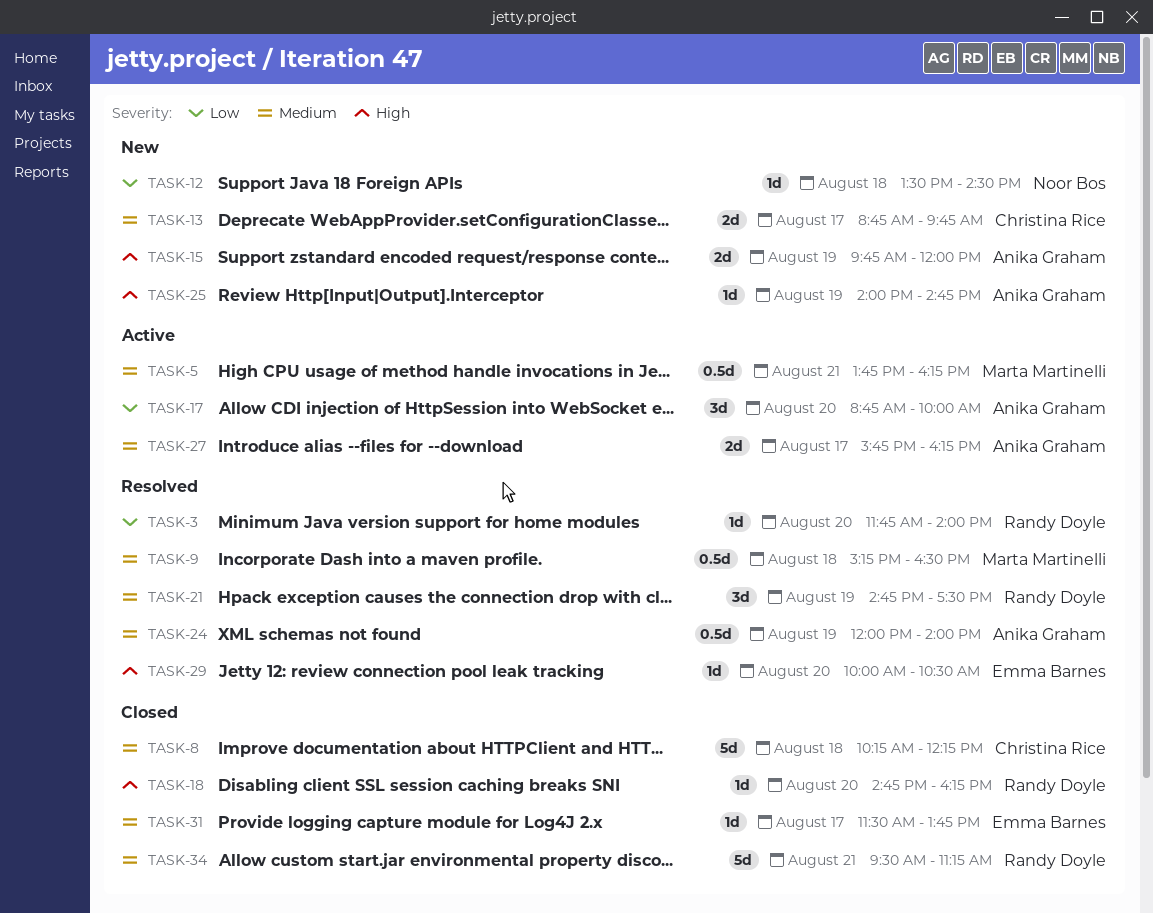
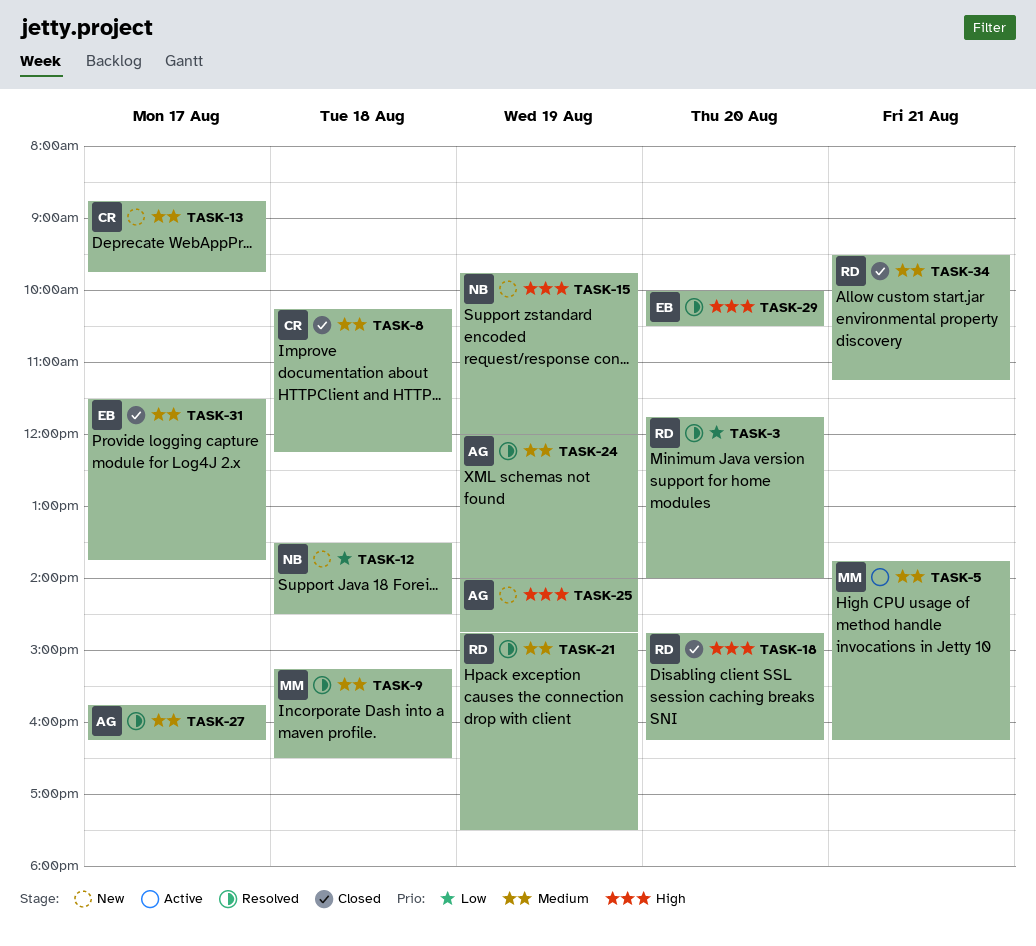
TASK-15, owner: Anika Graham -> Noor Bos
TASK-17: present -> none
TASK-27, status: Active -> Resolved

